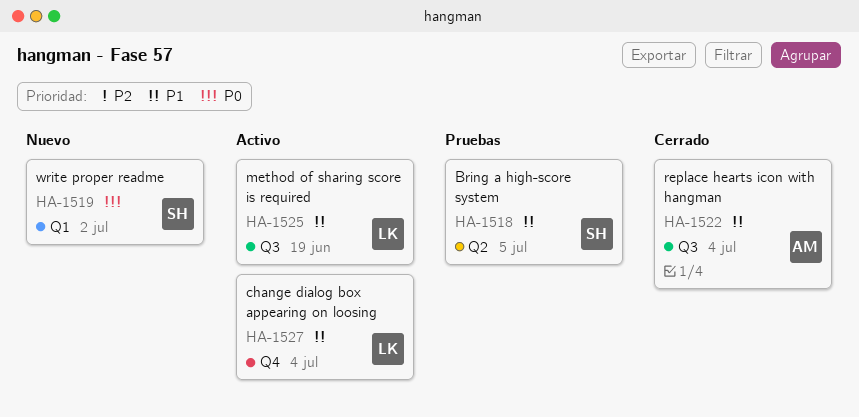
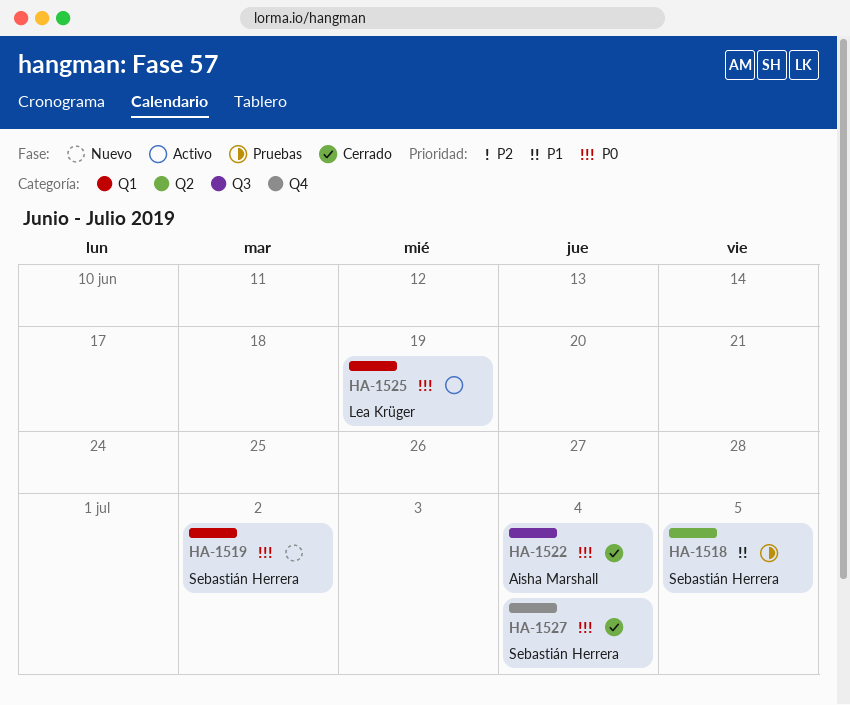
HA-1522, priority: P1 -> P0
HA-1525, priority: P1 -> P0
HA-1525, label: Q3 -> Q1
HA-1527, status: Activo -> Cerrado
HA-1527, owner: Lea Krüger -> Sebastián Herrera
HA-1527, priority: P1 -> P0

